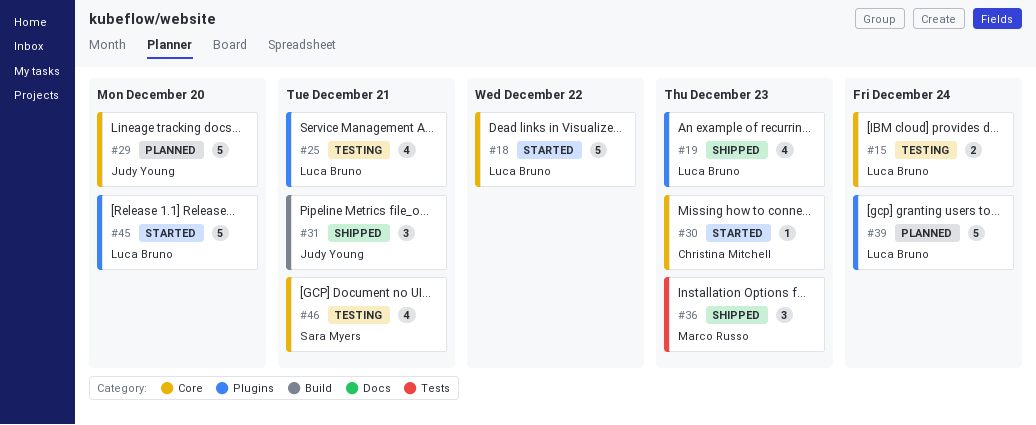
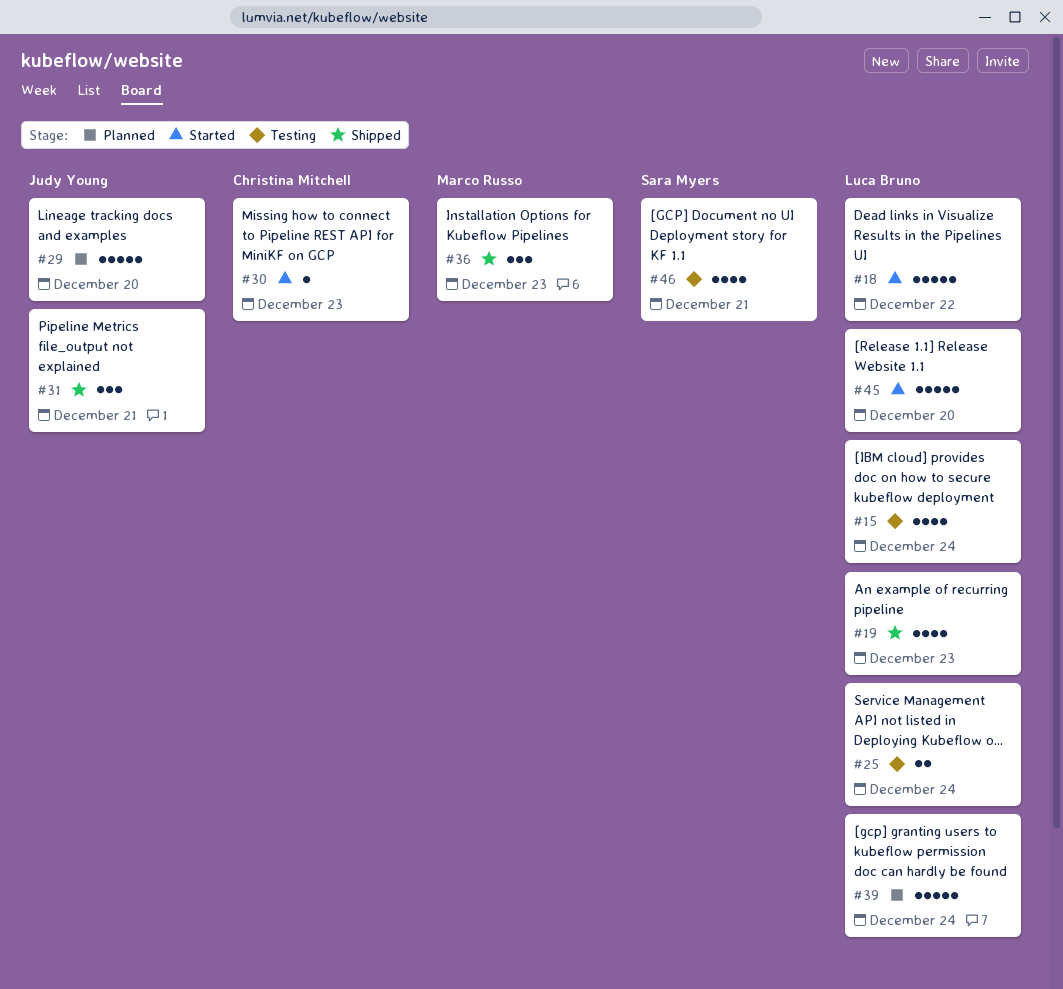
#15, estimate: 2 -> 4
#25, estimate: 4 -> 2
#25, due: Dec 21 -> Dec 24

